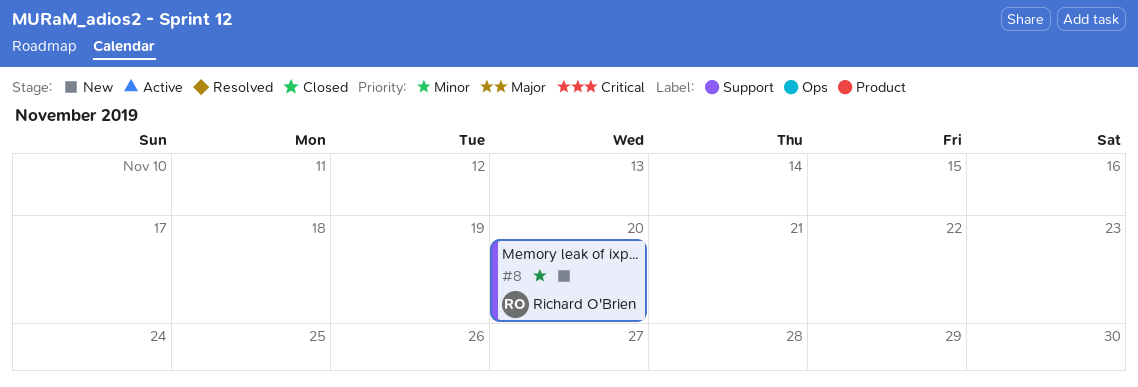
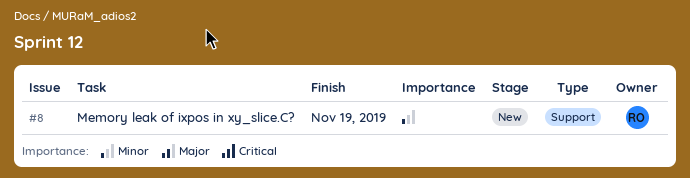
#8, due: Nov 20 -> Nov 19

